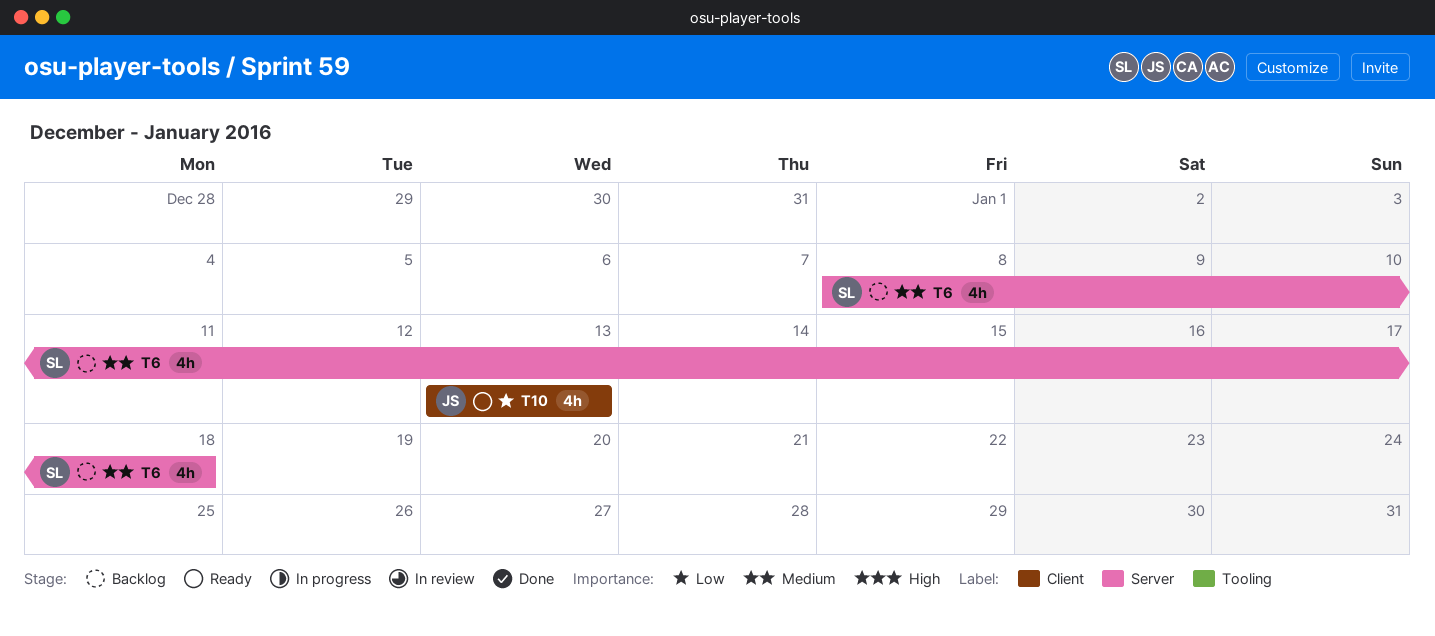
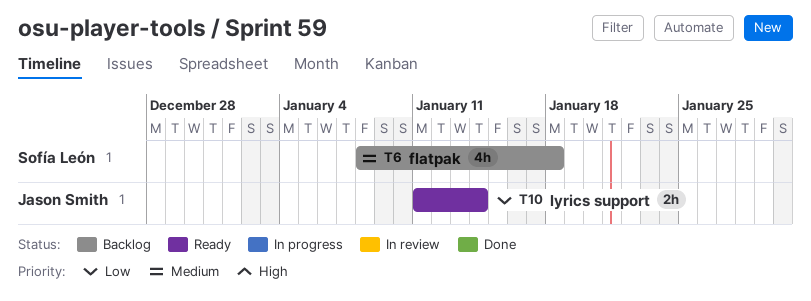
T10, estimate: 4h -> 2h
T10, start: Jan 13 -> Jan 11
T10, due: Jan 13 -> Jan 14

